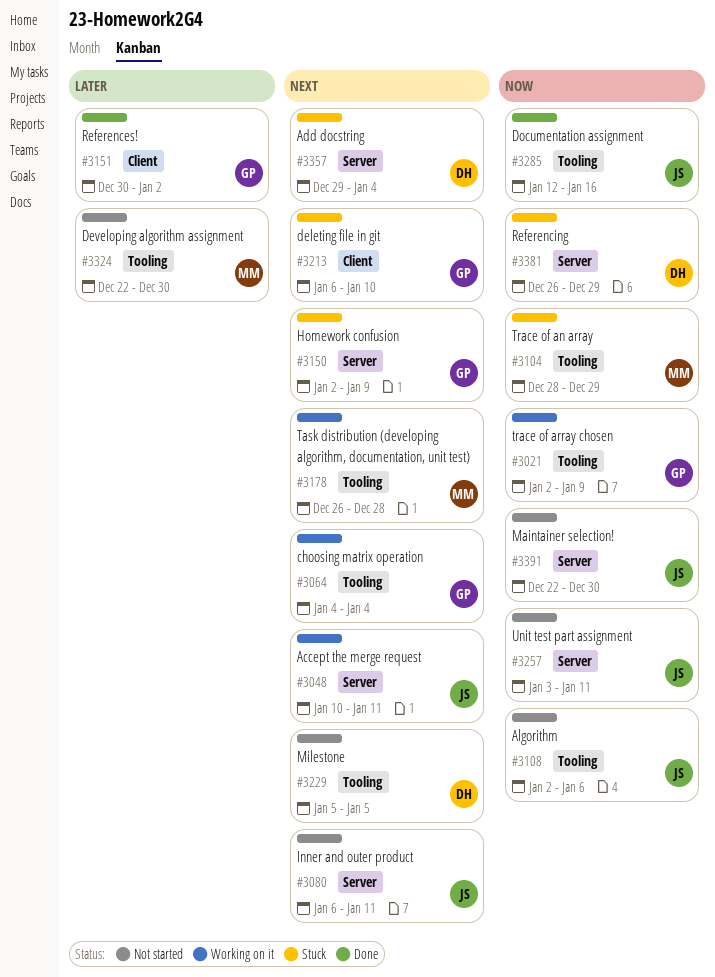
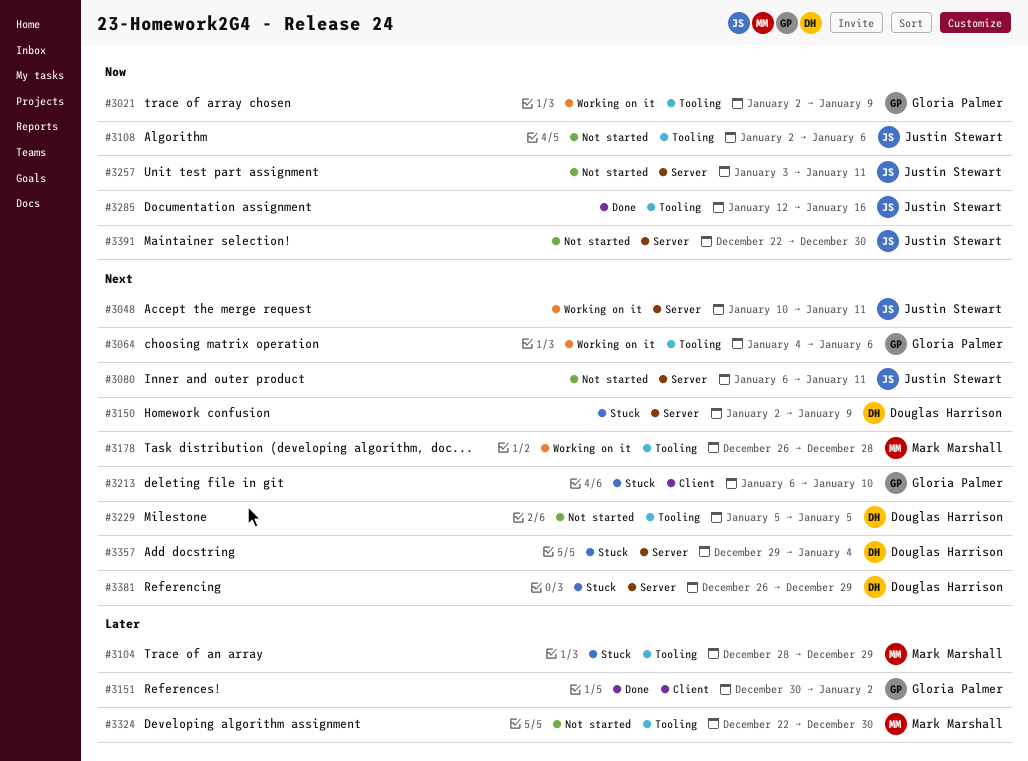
#3064, due: Jan 4 -> Jan 6
#3104, priority: Now -> Later
#3150, owner: Gloria Palmer -> Douglas Harrison
#3381, priority: Now -> Next

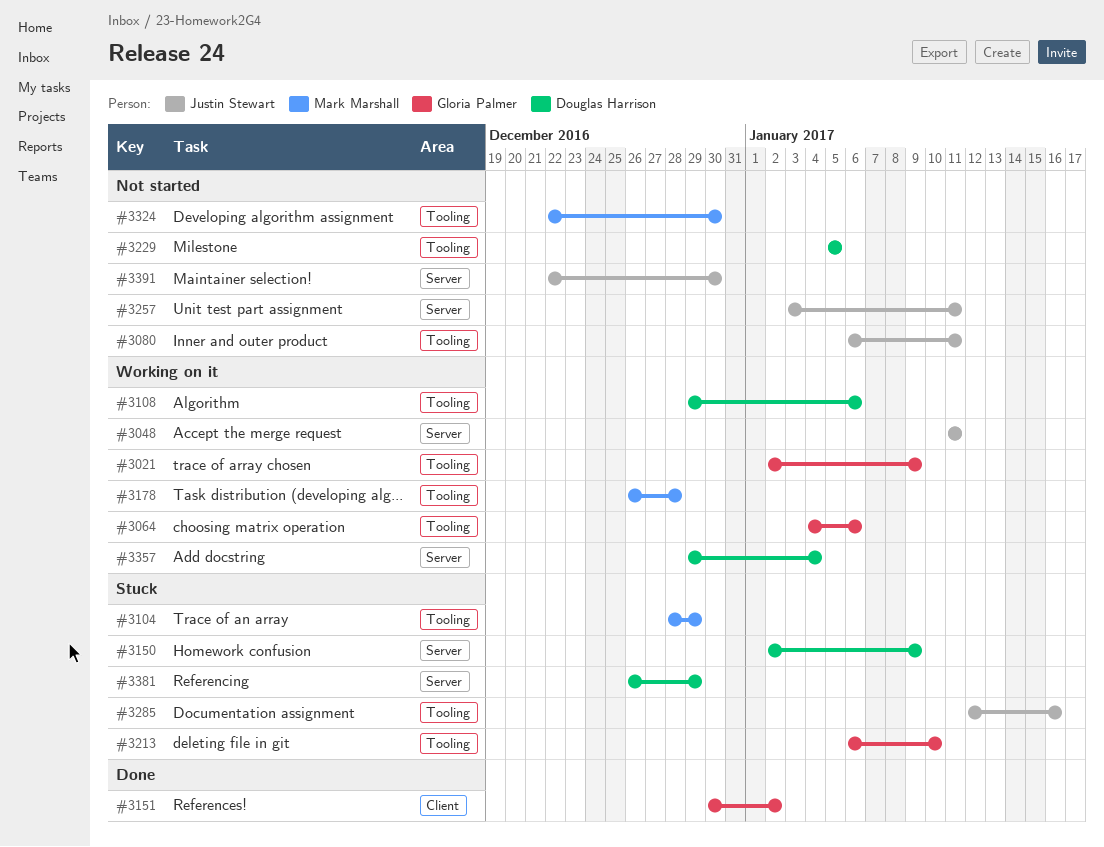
#3048, start: Jan 10 -> Jan 11
#3080, label: Server -> Tooling
#3108, status: Not started -> Working on it
#3108, owner: Justin Stewart -> Douglas Harrison
#3108, start: Jan 2 -> Dec 29
#3213, label: Client -> Tooling
#3285, status: Done -> Stuck
#3357, status: Stuck -> Working on it

